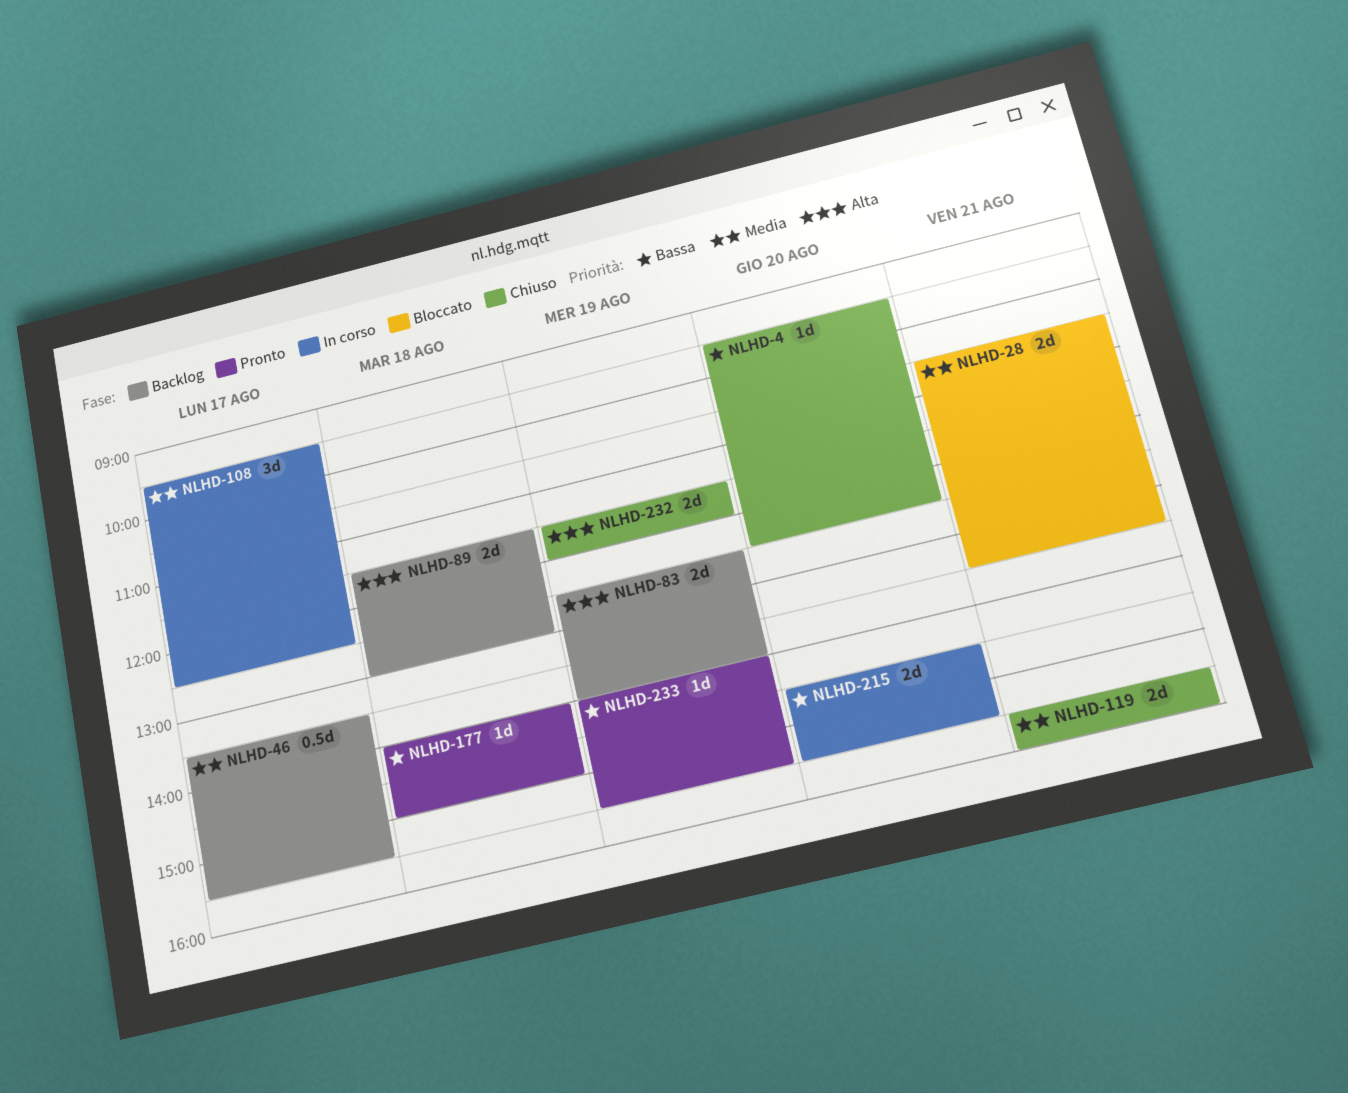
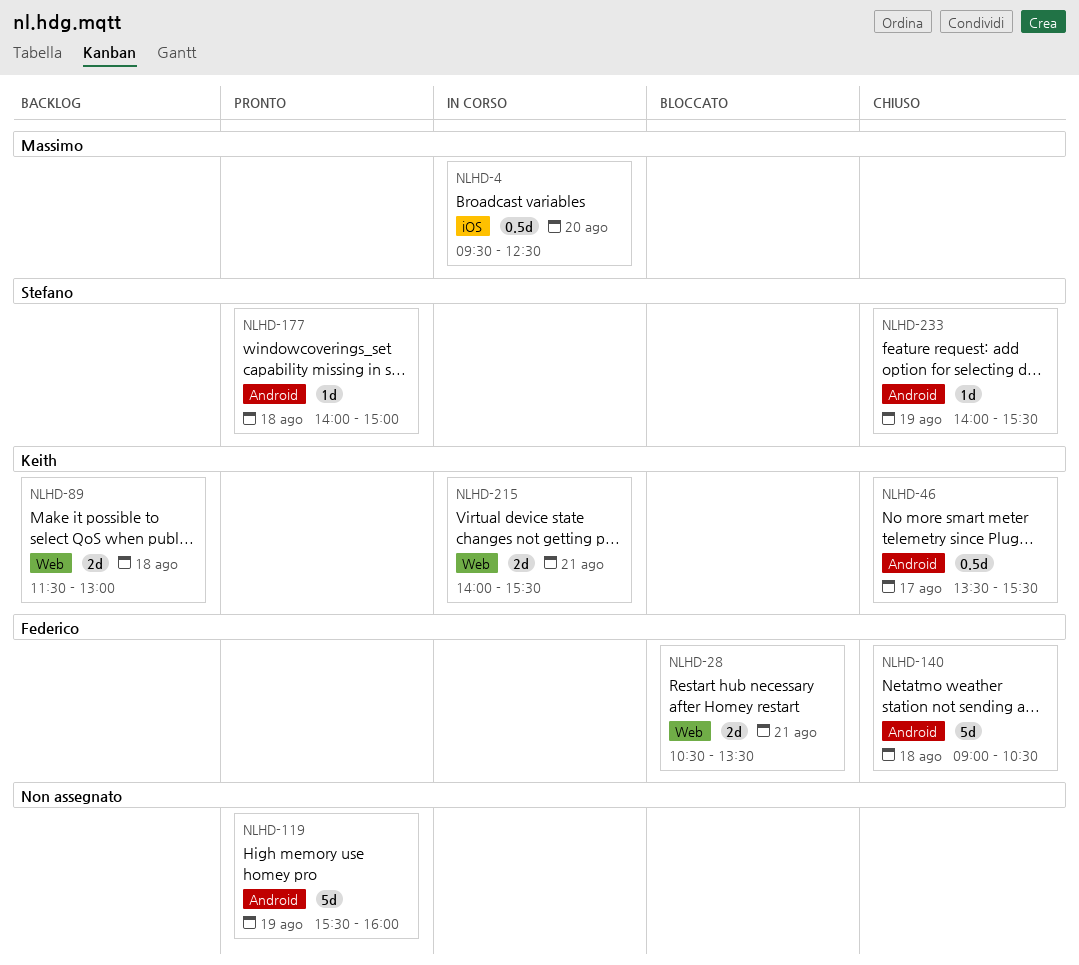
NLHD-4, status: Chiuso -> In corso
NLHD-4, estimate: 1d -> 0.5d
NLHD-46, status: Backlog -> Chiuso
NLHD-83: present -> none
NLHD-108: present -> none
NLHD-119, status: Chiuso -> Pronto
NLHD-119, estimate: 2d -> 5d
NLHD-119, day: Aug 21 -> Aug 19
NLHD-140: none -> present
NLHD-215, day: Aug 20 -> Aug 21
NLHD-215, begins: 14:30 -> 14:00
NLHD-232: present -> none
NLHD-233, status: Pronto -> Chiuso

